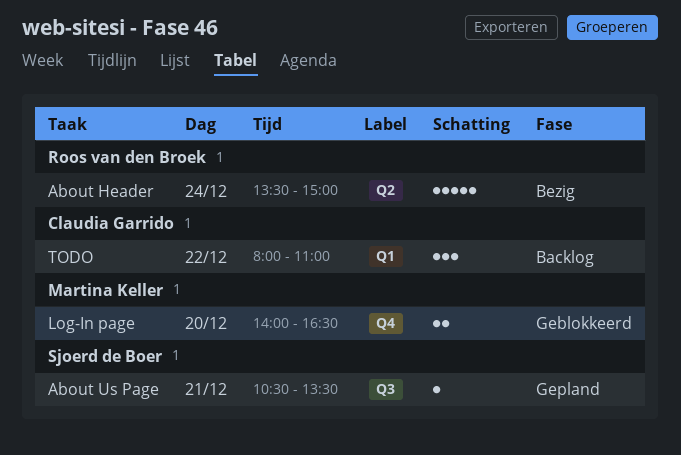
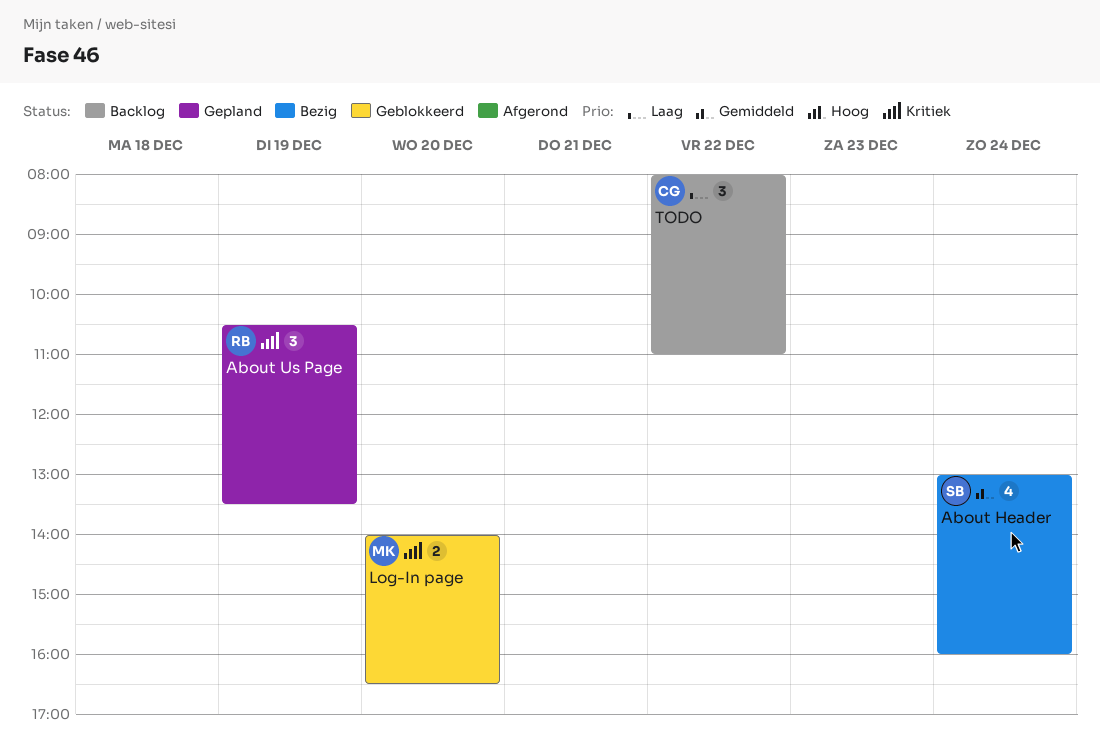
About Header, owner: Roos van den Broek -> Sjoerd de Boer
About Header, estimate: 5 -> 4
About Header, begins: 13:30 -> 13:00
About Header, ends: 15:00 -> 16:00
About Us Page, owner: Sjoerd de Boer -> Roos van den Broek
About Us Page, estimate: 1 -> 3
About Us Page, day: Dec 21 -> Dec 19

